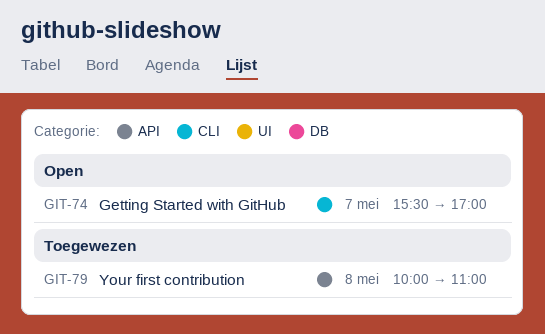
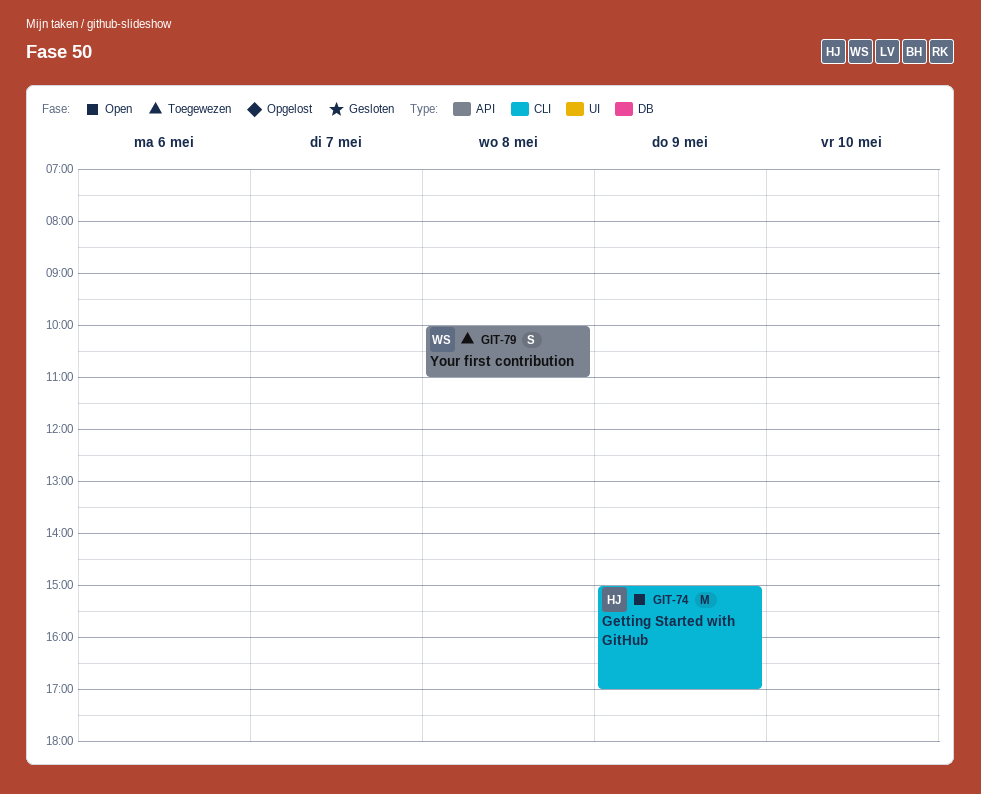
GIT-74, day: May 7 -> May 9
GIT-74, begins: 15:30 -> 15:00

